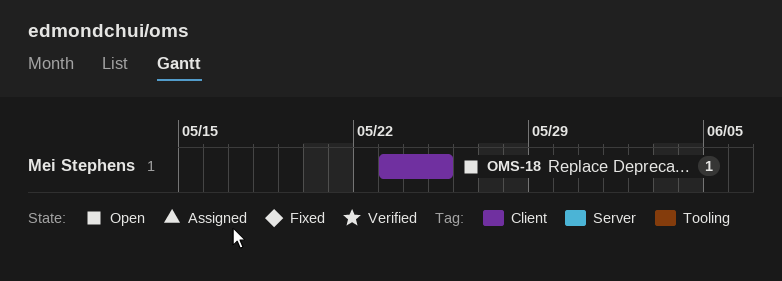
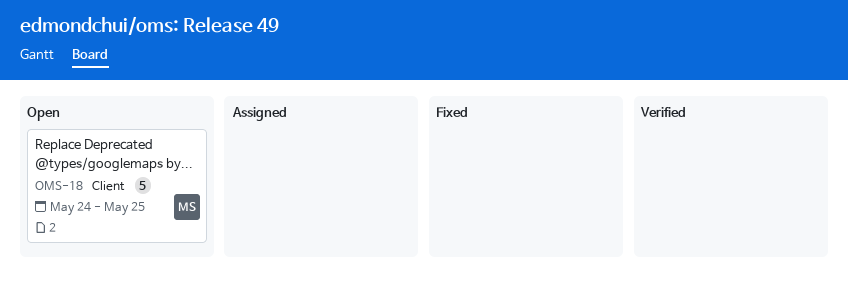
OMS-18, estimate: 1 -> 5
OMS-18, start: May 23 -> May 24

